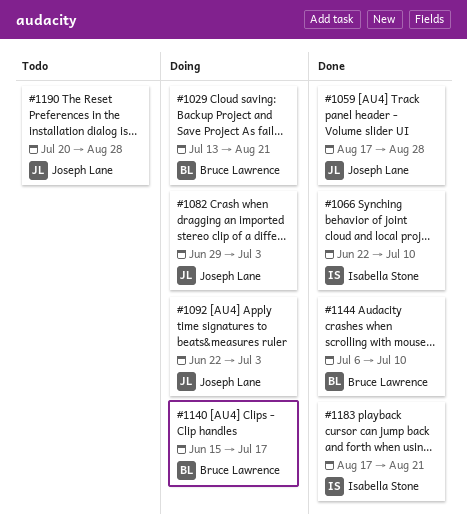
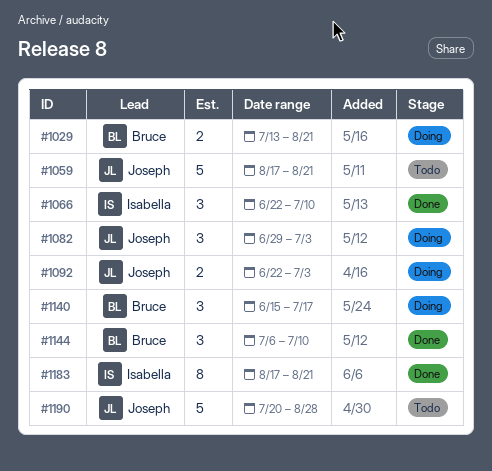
#1059, status: Done -> Todo
#1059, due: Aug 28 -> Aug 21

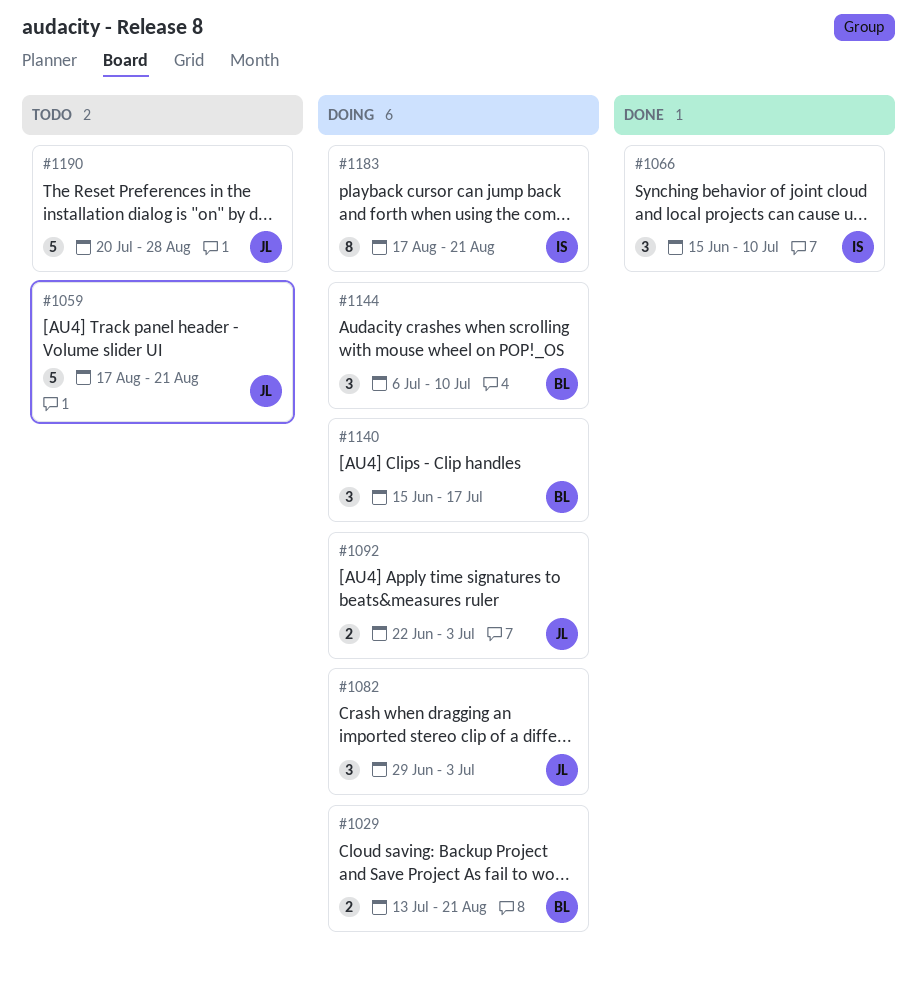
#1066, start: Jun 22 -> Jun 15
#1144, status: Done -> Doing
#1183, status: Done -> Doing

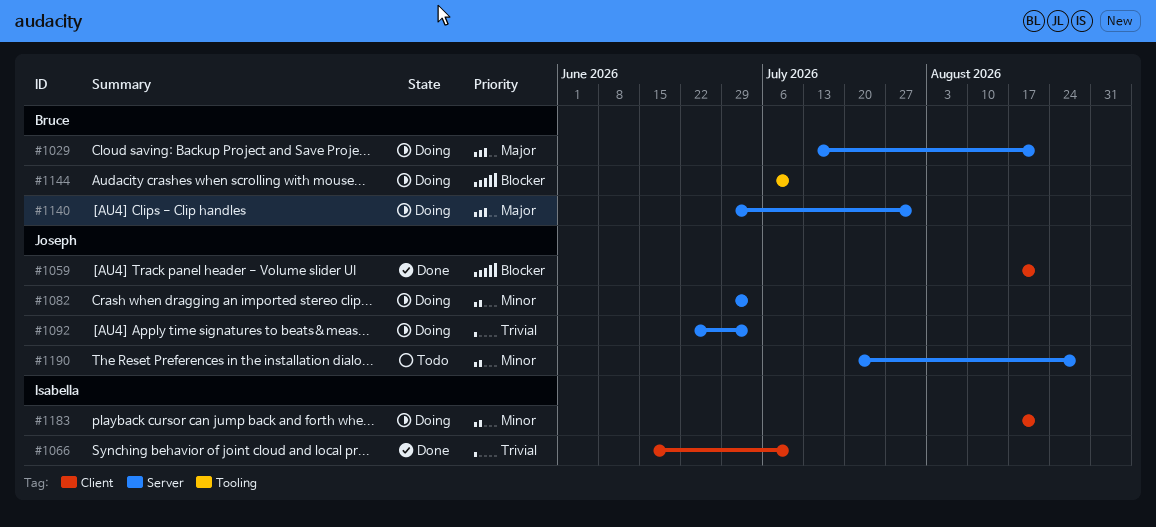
#1059, status: Todo -> Done
#1140, start: Jun 15 -> Jun 29
#1140, due: Jul 17 -> Jul 31

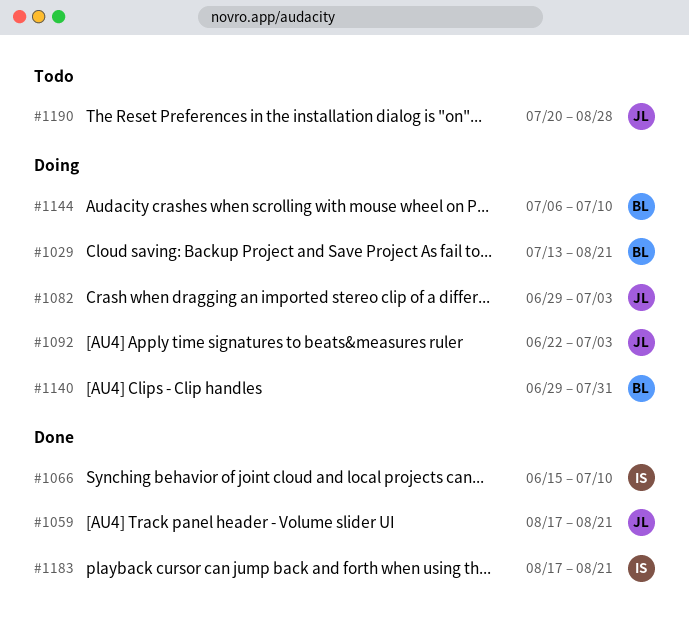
#1183, status: Doing -> Done

